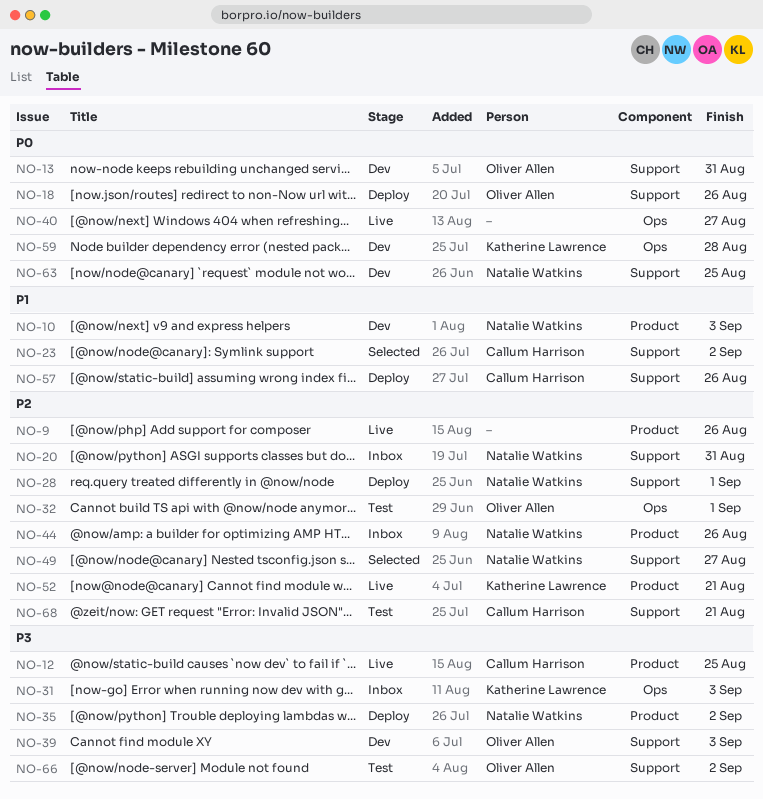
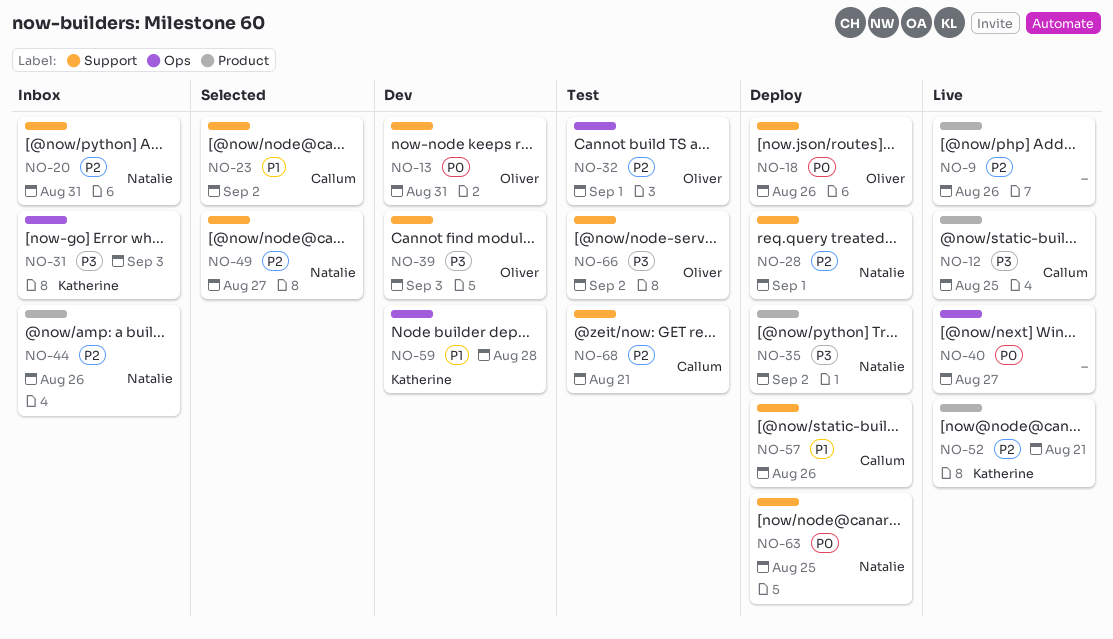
NO-10: present -> none
NO-59, priority: P0 -> P1
NO-63, status: Dev -> Deploy

